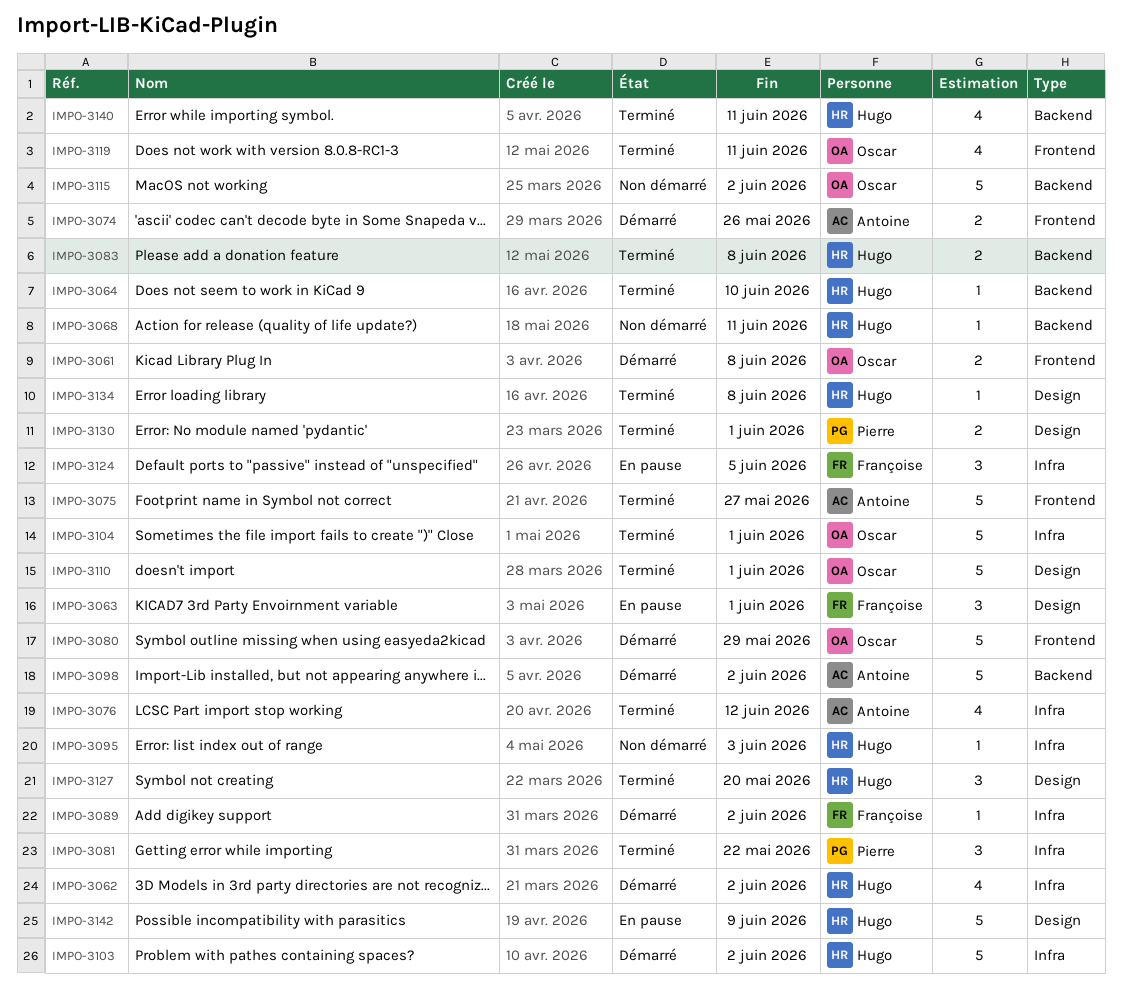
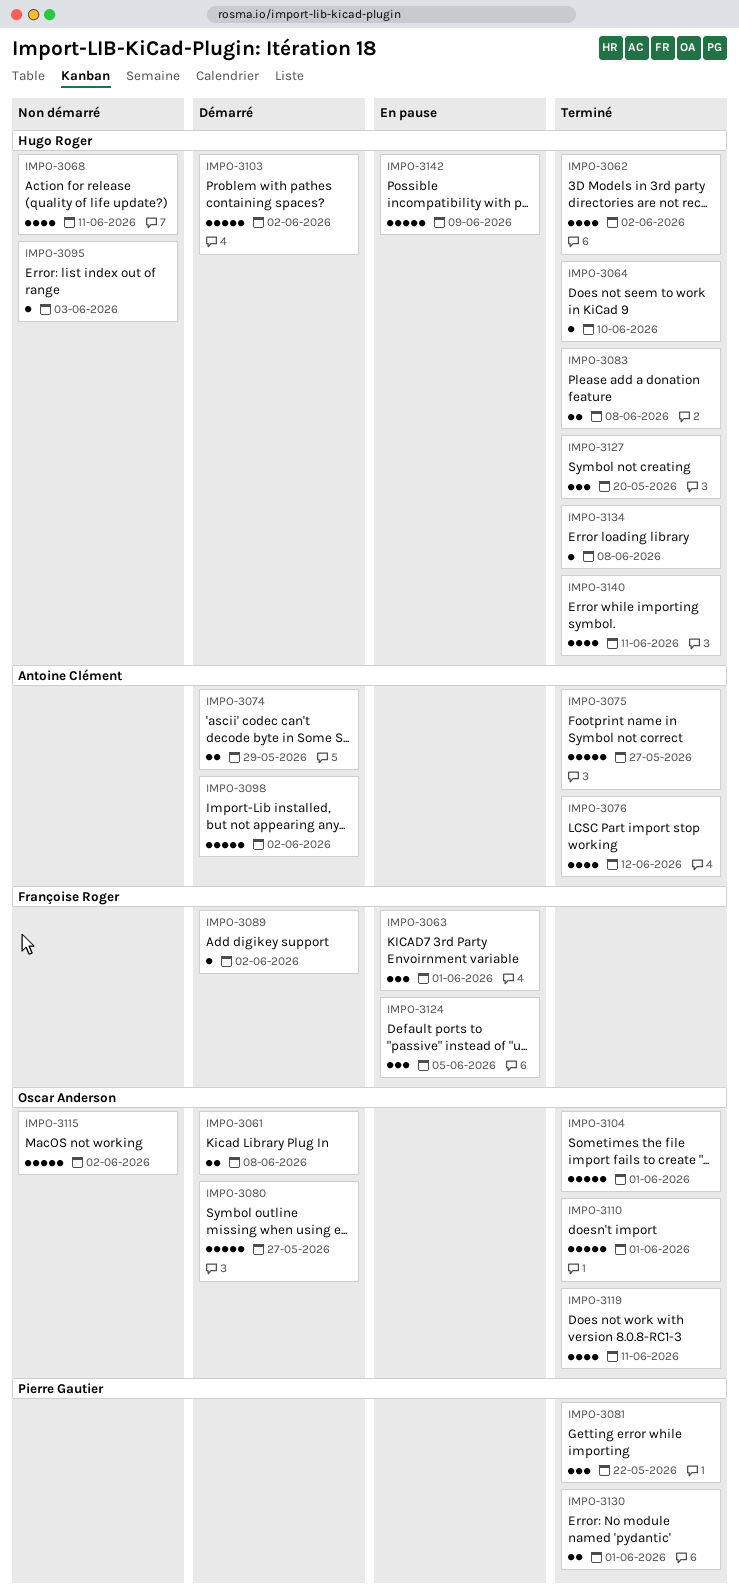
IMPO-3062, status: Démarré -> Terminé
IMPO-3068, estimate: 1 -> 4
IMPO-3074, due: May 26 -> May 29
IMPO-3080, due: May 29 -> May 27

